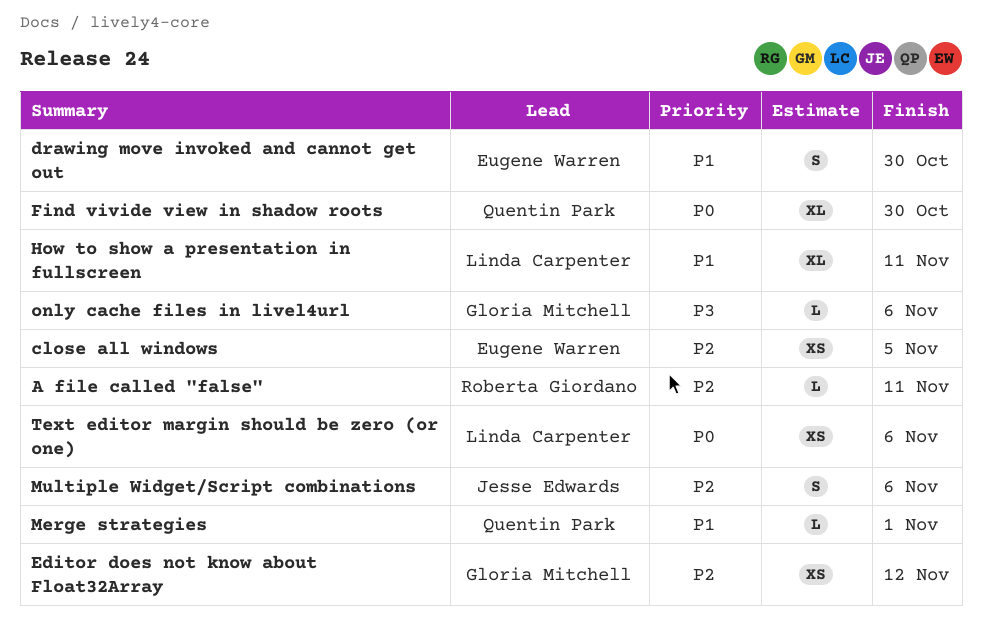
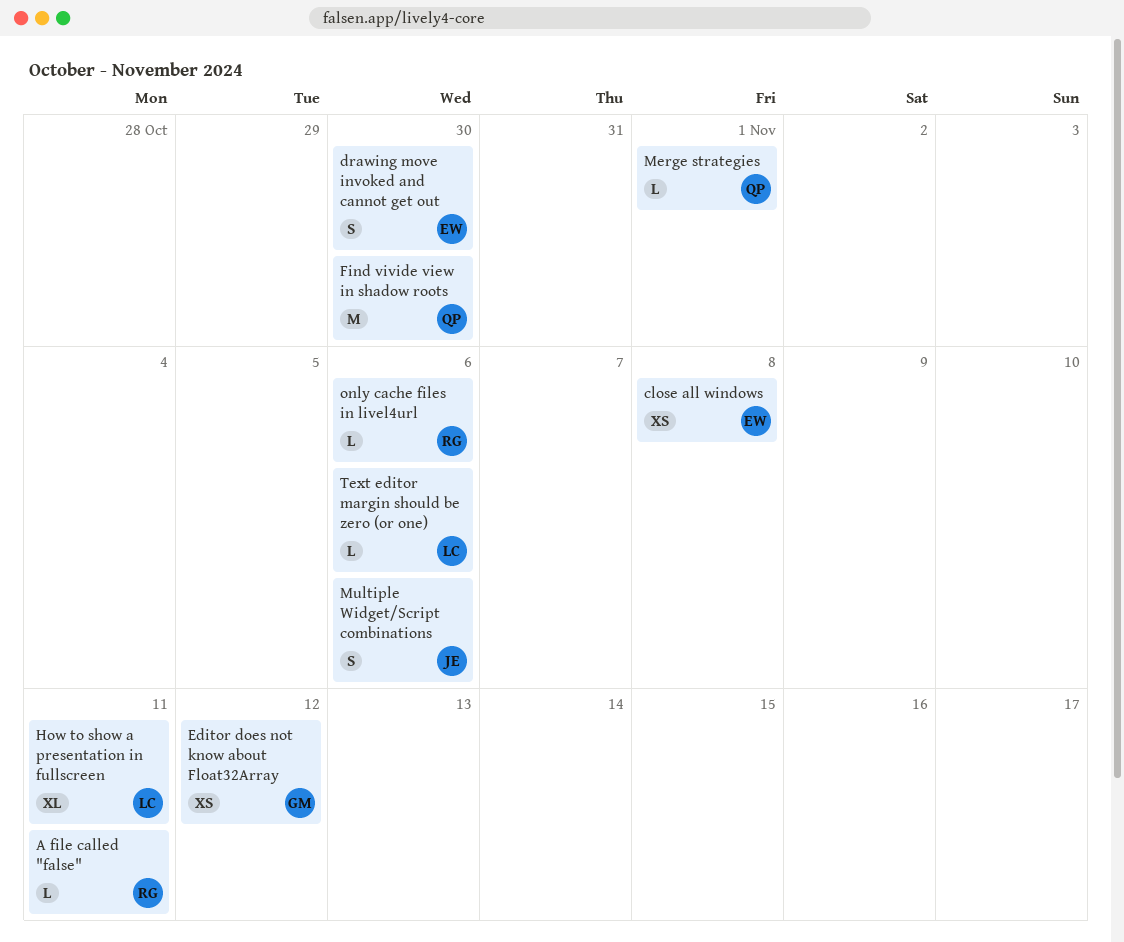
close all windows, due: Nov 5 -> Nov 8
Find vivide view in shadow roots, estimate: XL -> M
only cache files in livel4url, owner: Gloria Mitchell -> Roberta Giordano
Text editor margin should be zero (or one), estimate: XS -> L

